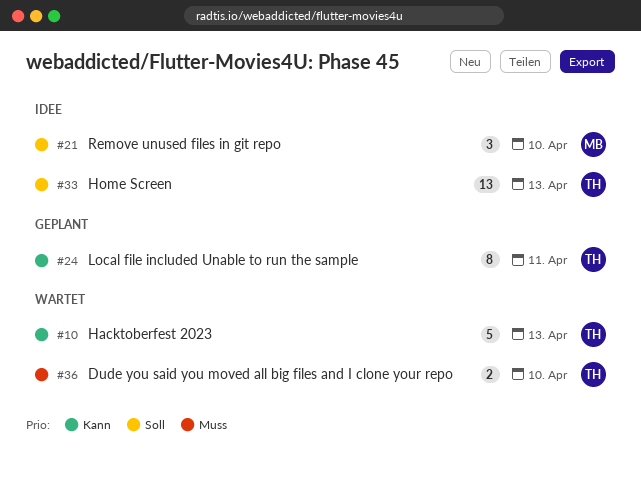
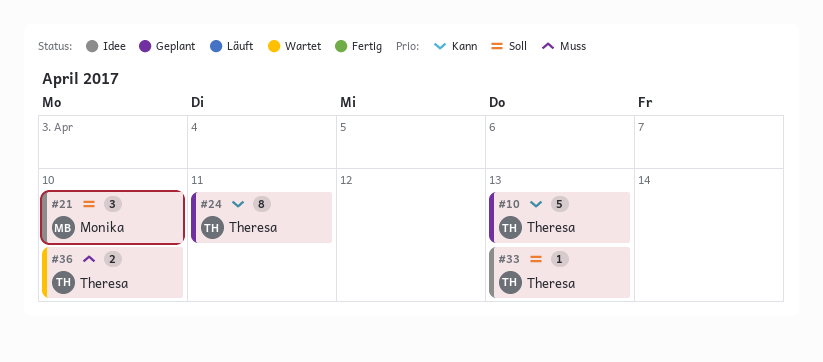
#10, status: Wartet -> Geplant
#33, estimate: 13 -> 1

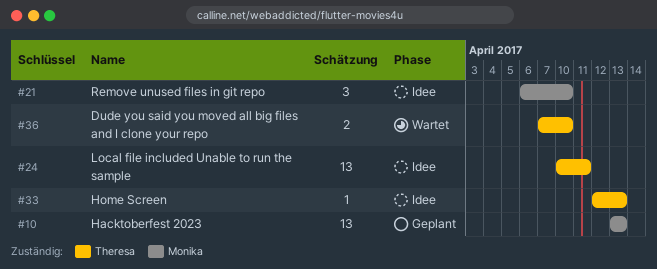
#10, owner: Theresa -> Monika
#10, estimate: 5 -> 13
#24, status: Geplant -> Idee
#24, estimate: 8 -> 13

